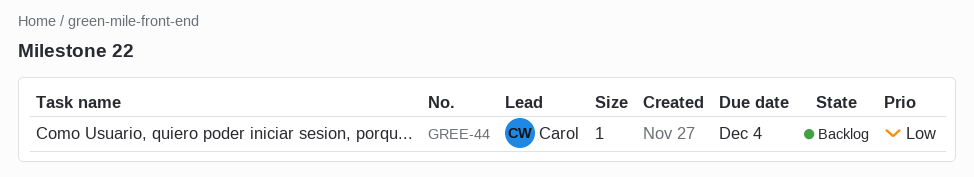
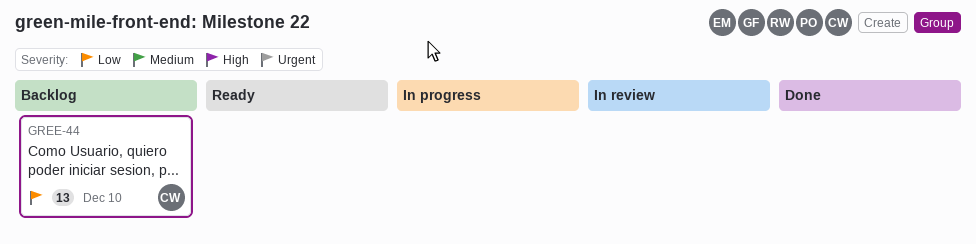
GREE-44, estimate: 1 -> 13
GREE-44, due: Dec 4 -> Dec 10

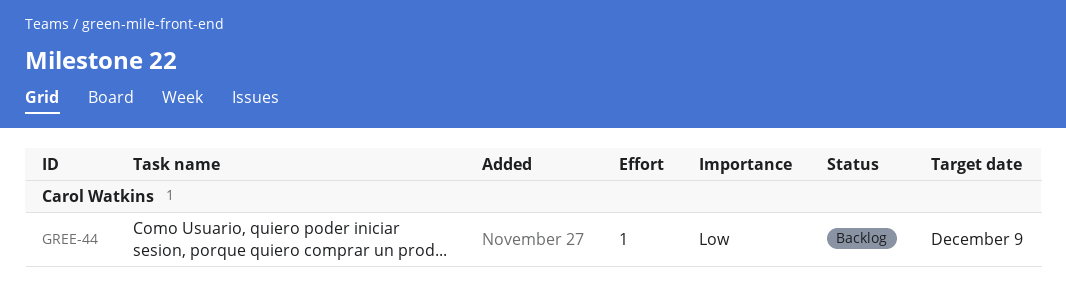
GREE-44, estimate: 13 -> 1
GREE-44, due: Dec 10 -> Dec 9

